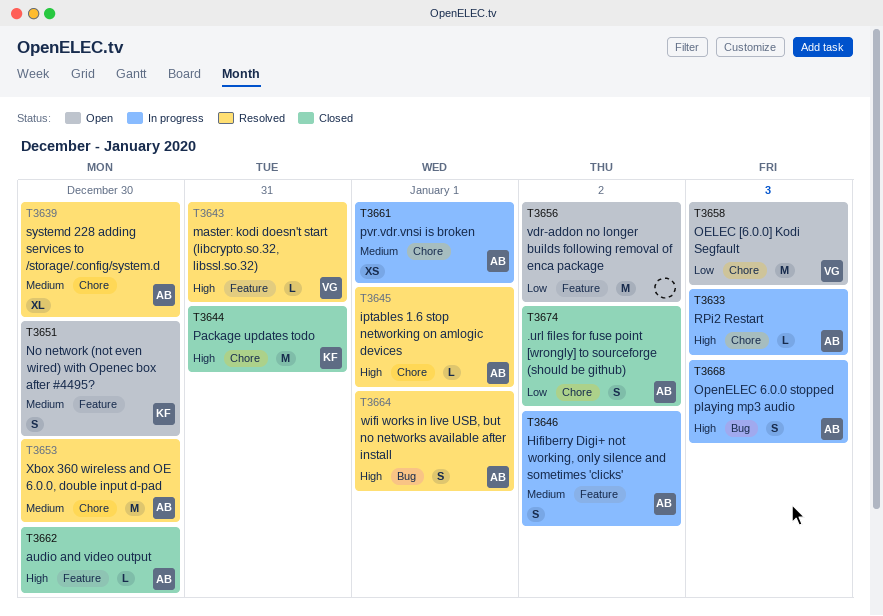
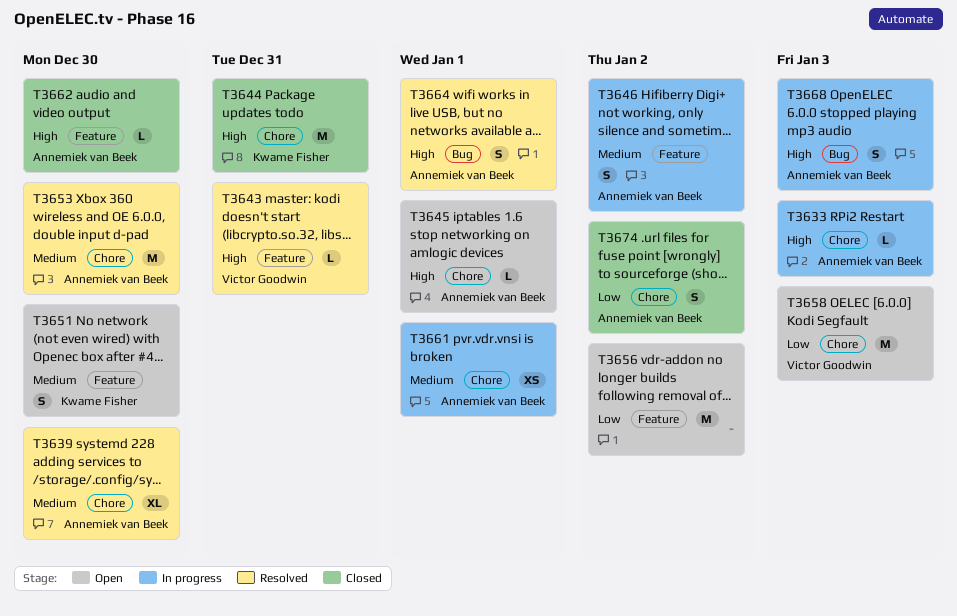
T3645, status: Resolved -> Open

